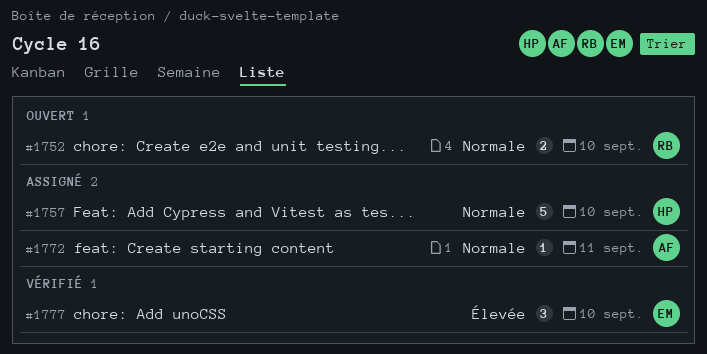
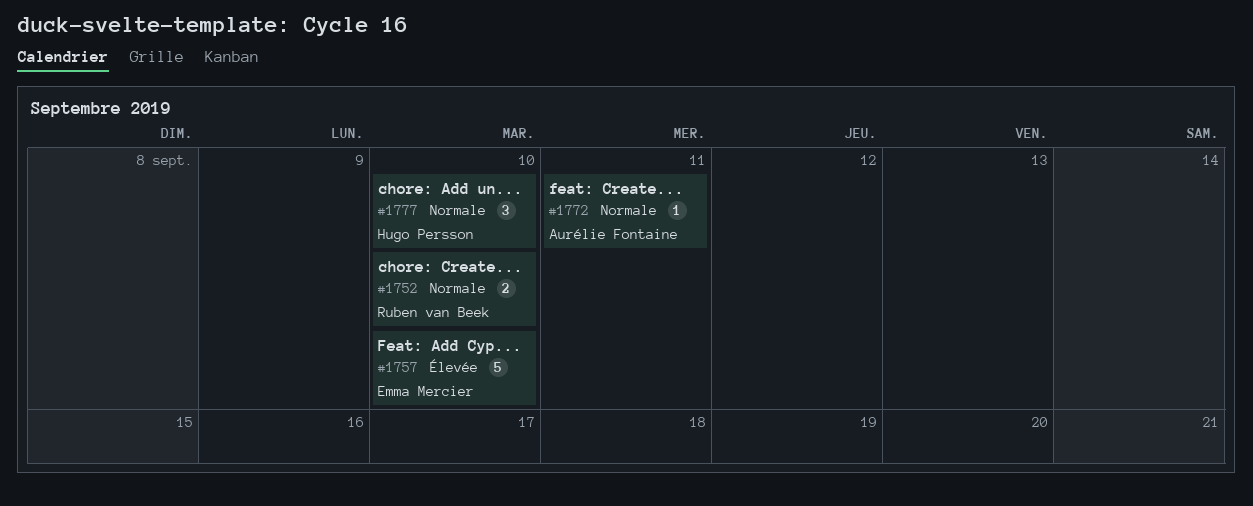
#1757, owner: Hugo Persson -> Emma Mercier
#1757, priority: Normale -> Élevée
#1777, owner: Emma Mercier -> Hugo Persson
#1777, priority: Élevée -> Normale

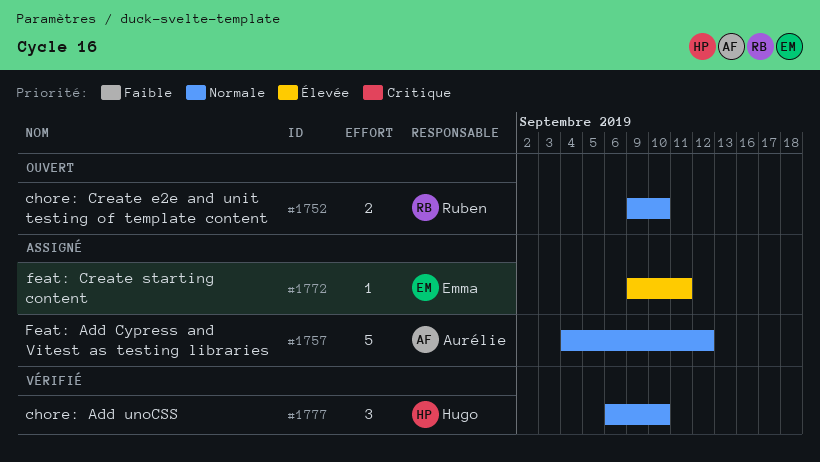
#1757, owner: Emma Mercier -> Aurélie Fontaine
#1757, priority: Élevée -> Normale
#1757, due: Sep 10 -> Sep 12
#1772, owner: Aurélie Fontaine -> Emma Mercier
#1772, priority: Normale -> Élevée

